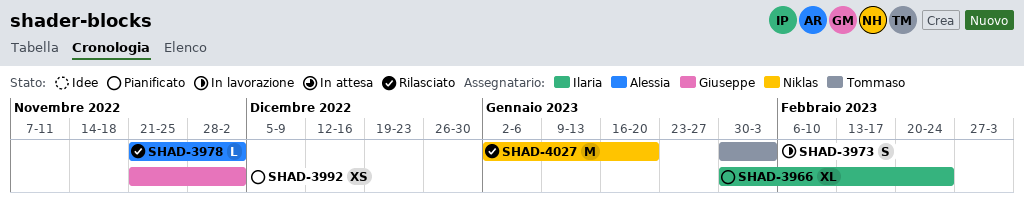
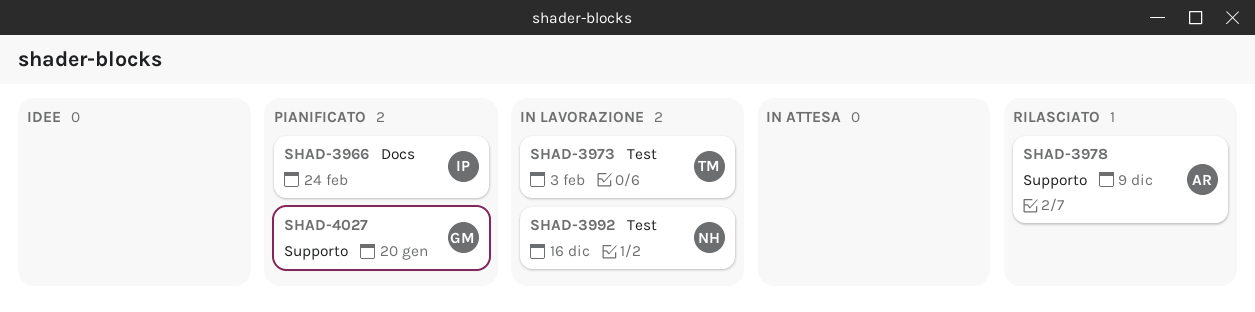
SHAD-3978, due: Dec 2 -> Dec 9
SHAD-3992, status: Pianificato -> In lavorazione
SHAD-3992, owner: Giuseppe -> Niklas
SHAD-3992, due: Dec 2 -> Dec 16
SHAD-4027, status: Rilasciato -> Pianificato
SHAD-4027, owner: Niklas -> Giuseppe

